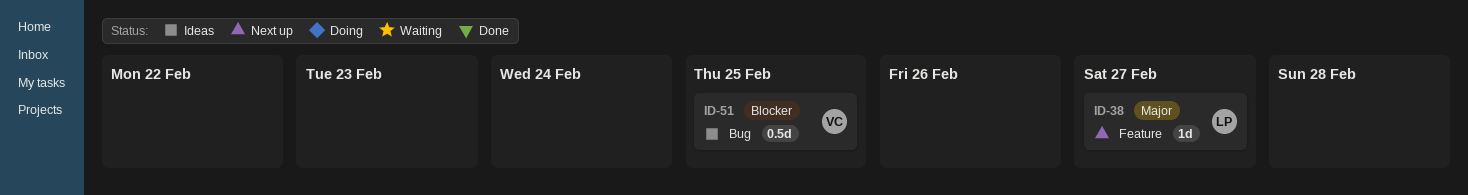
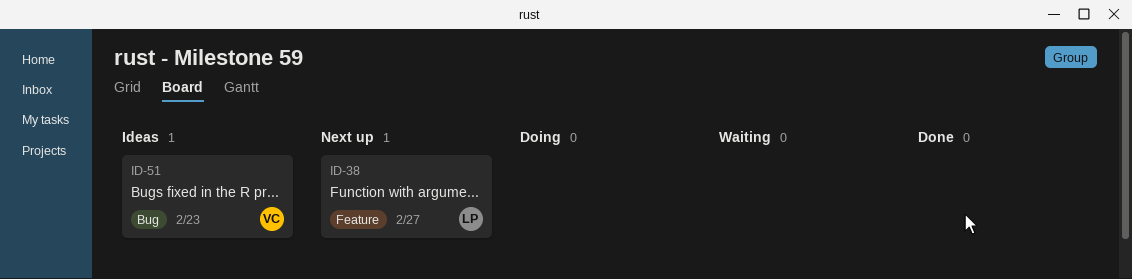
ID-51, due: Feb 25 -> Feb 23

